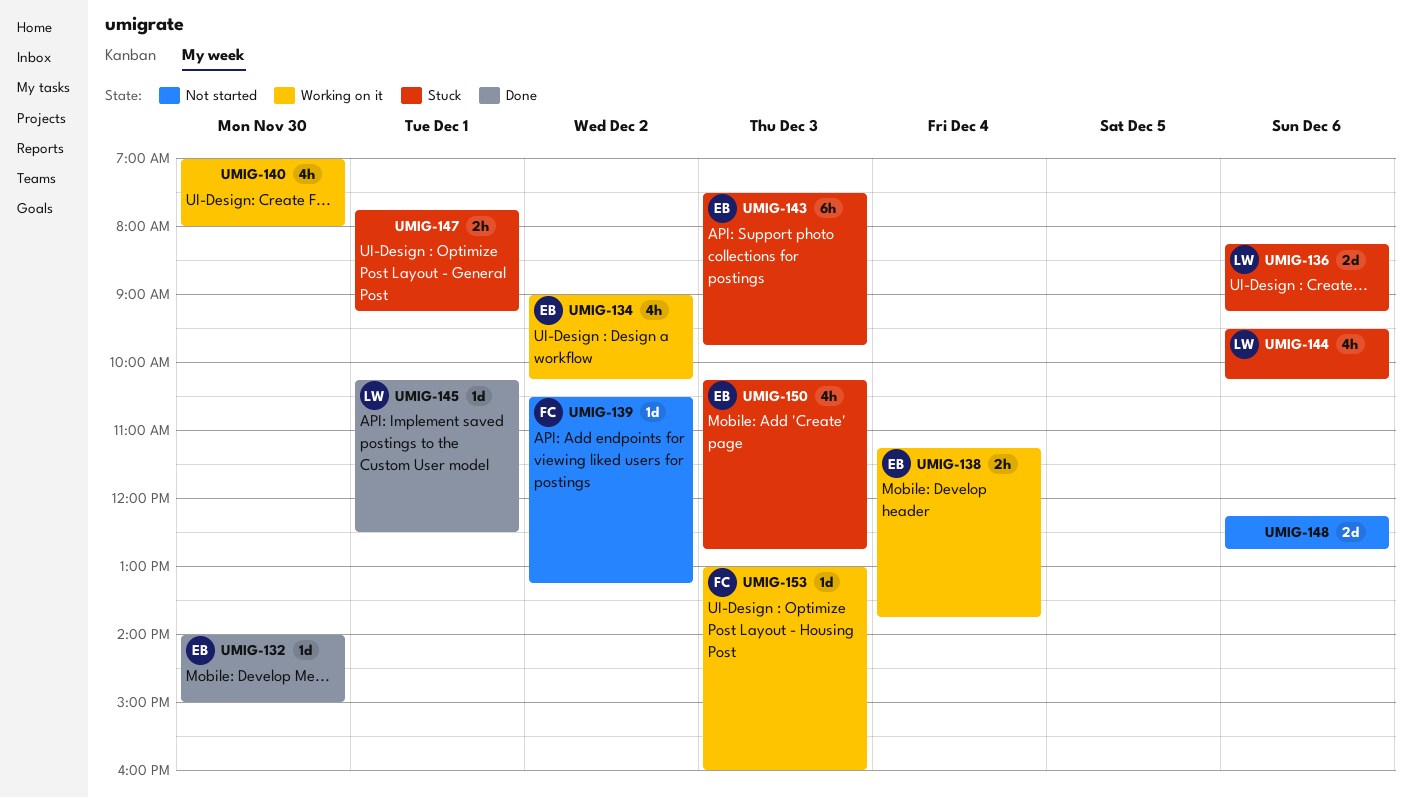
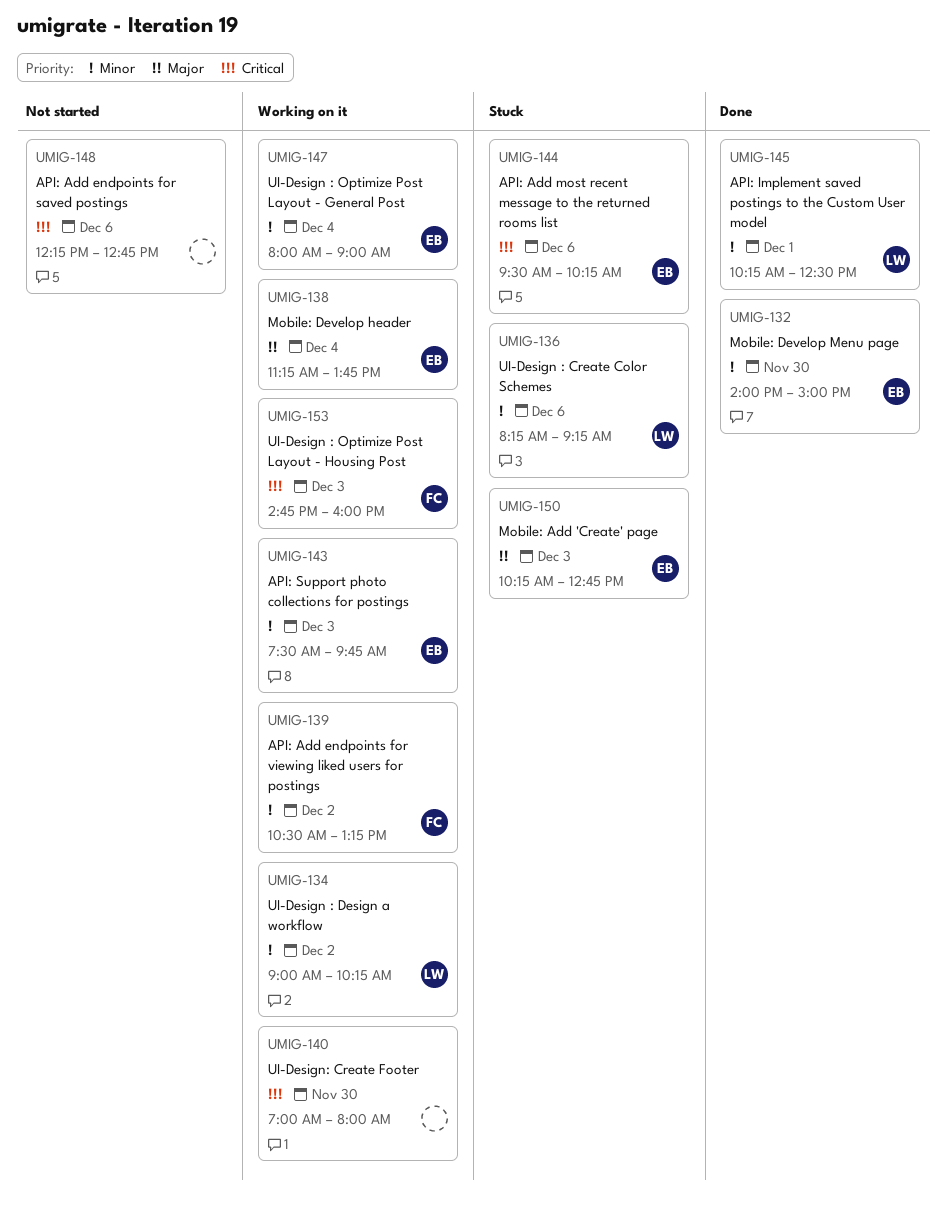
UMIG-134, owner: EB -> LW
UMIG-139, status: Not started -> Working on it
UMIG-143, status: Stuck -> Working on it
UMIG-144, owner: LW -> EB
UMIG-147, status: Stuck -> Working on it
UMIG-147, owner: none -> EB
UMIG-147, day: Dec 1 -> Dec 4
UMIG-147, begins: 07:45 -> 08:00
UMIG-147, ends: 09:15 -> 09:00
UMIG-153, begins: 13:00 -> 14:45

